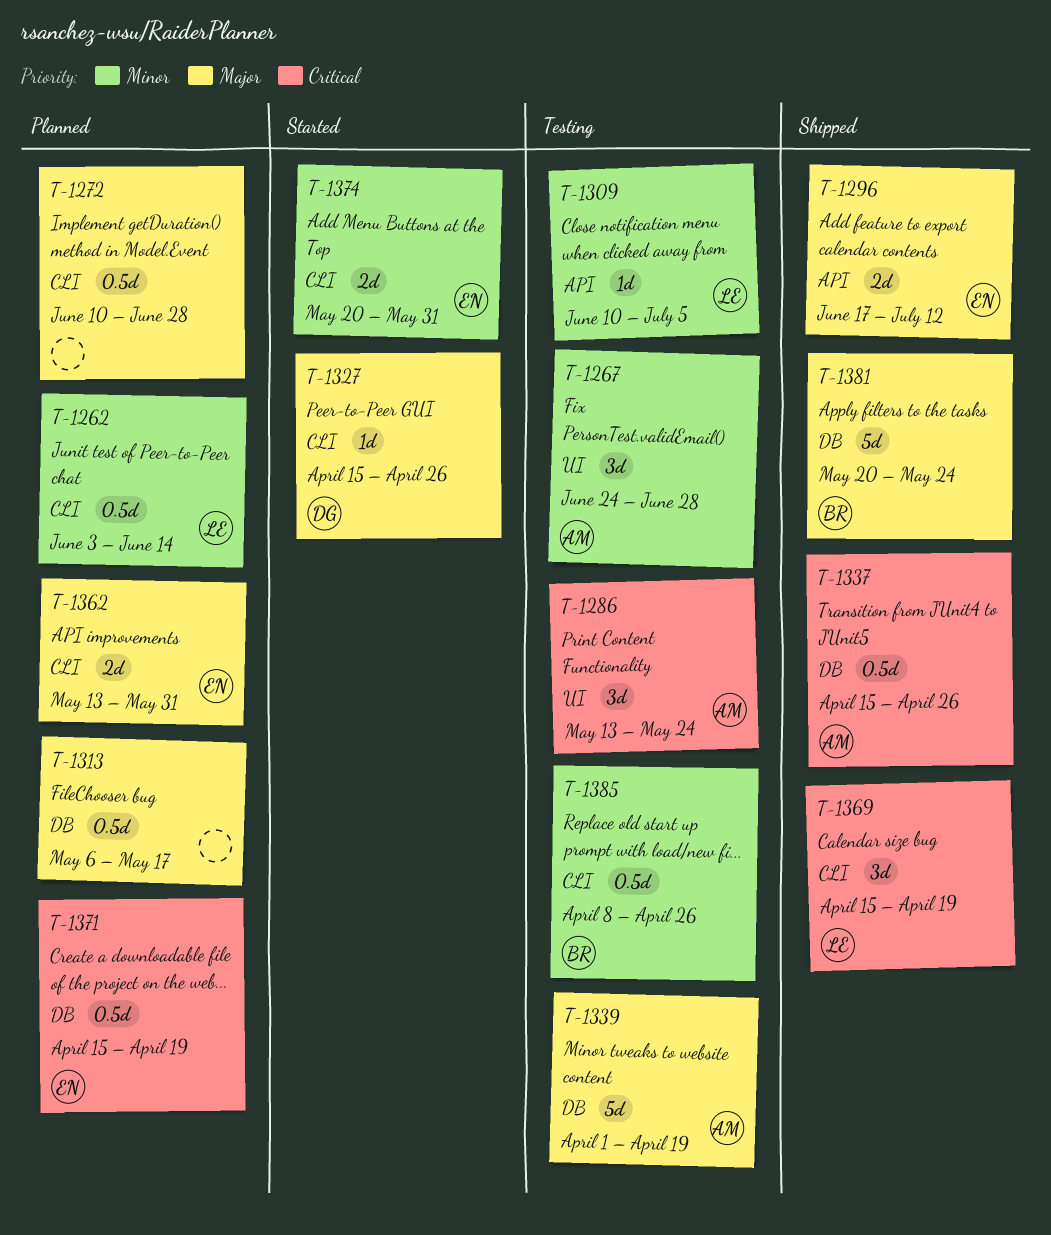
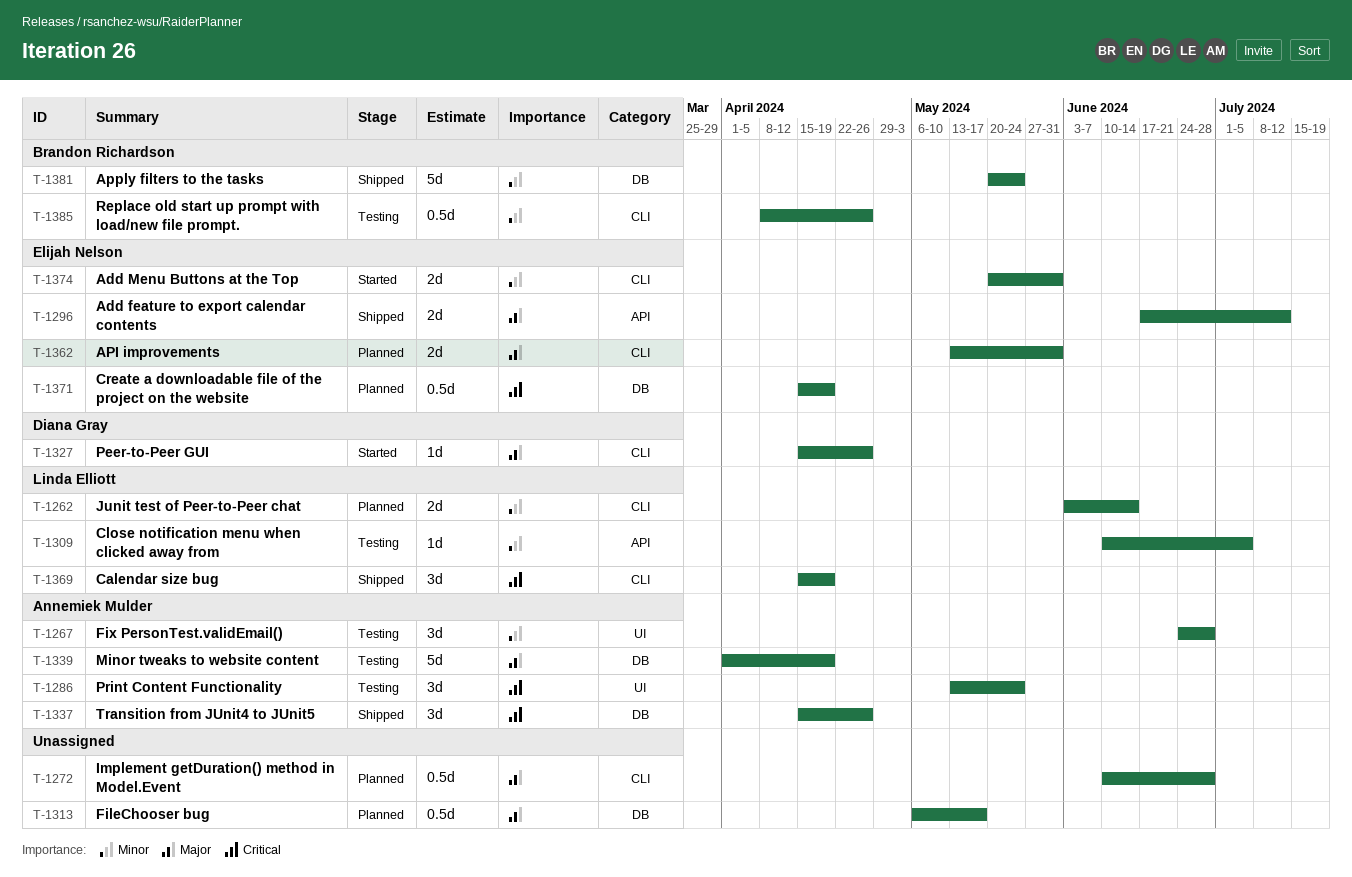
T-1262, estimate: 0.5d -> 2d
T-1337, estimate: 0.5d -> 3d
T-1381, priority: Major -> Minor

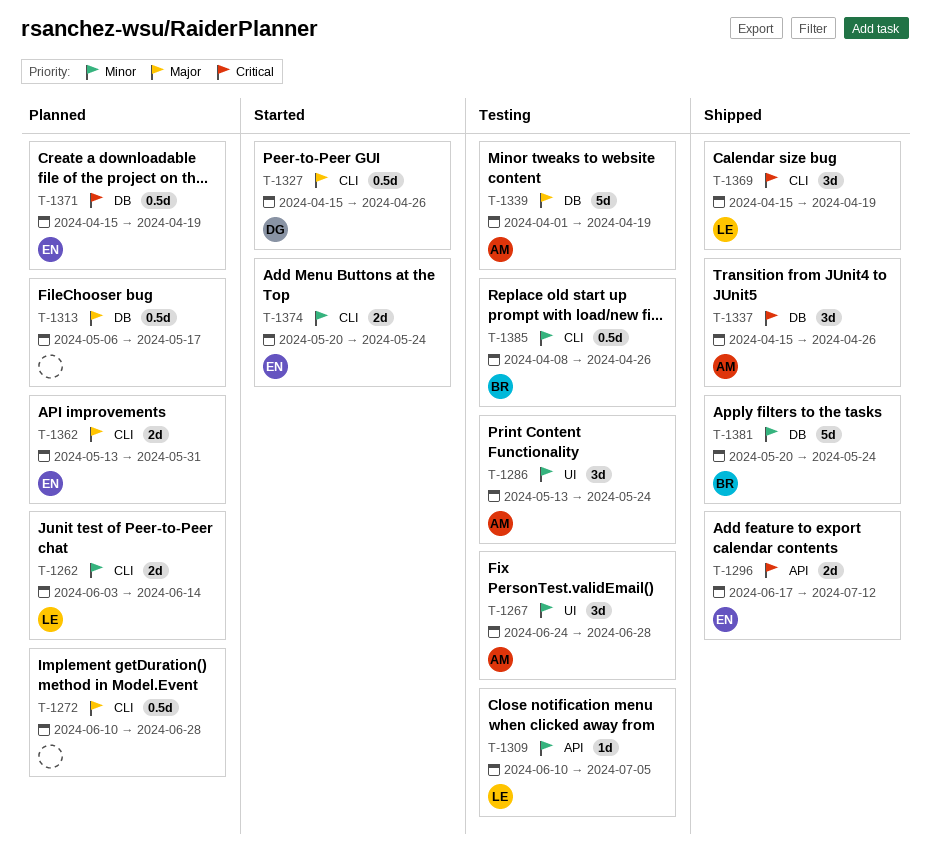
T-1286, priority: Critical -> Minor
T-1296, priority: Major -> Critical
T-1327, estimate: 1d -> 0.5d
T-1374, due: May 31 -> May 24

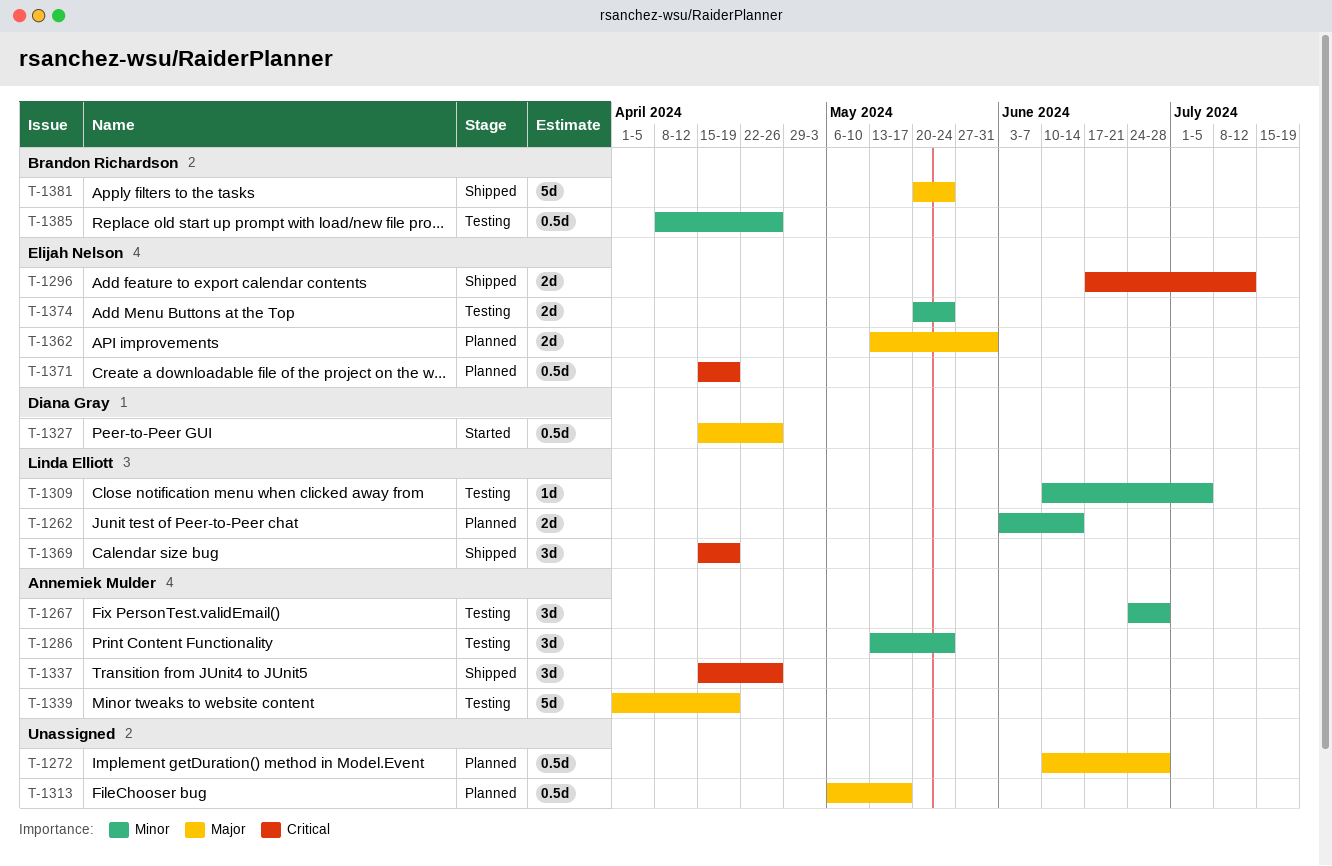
T-1374, status: Started -> Testing
T-1381, priority: Minor -> Major

